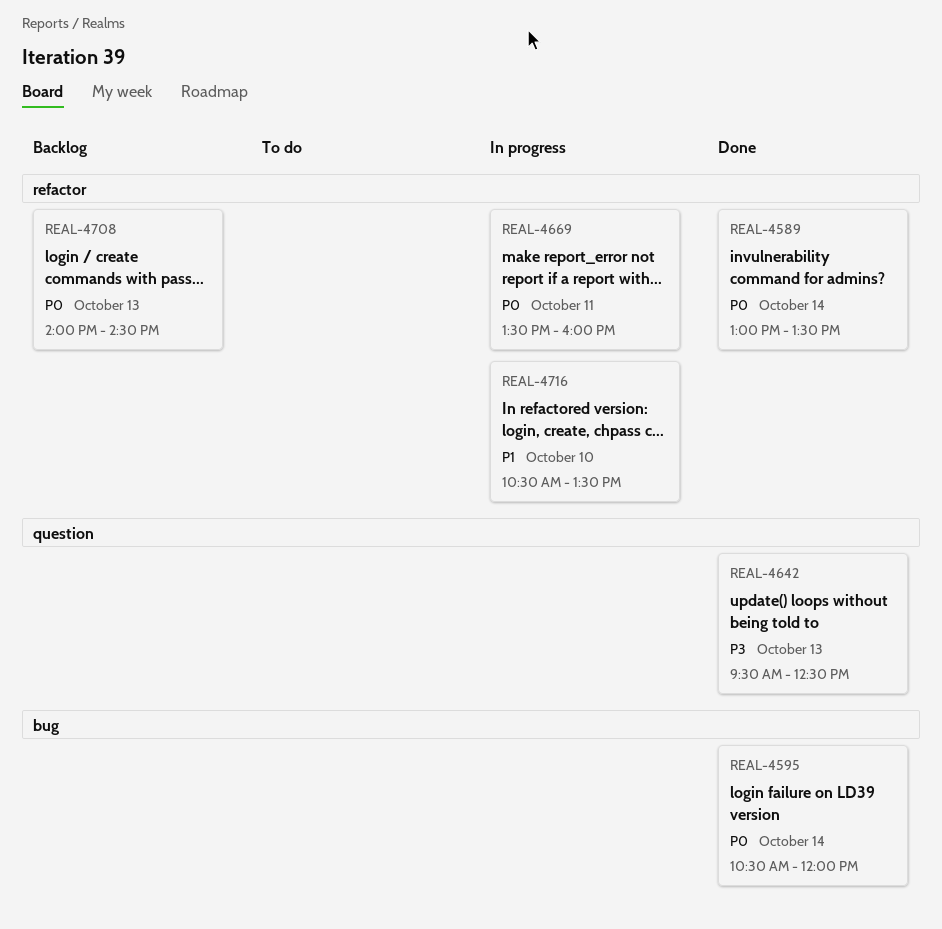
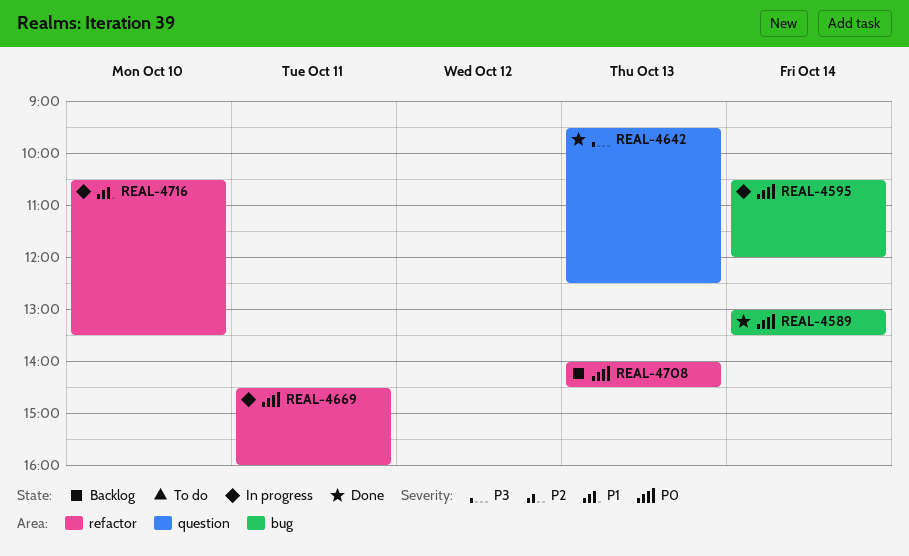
REAL-4589, label: refactor -> bug
REAL-4595, status: Done -> In progress
REAL-4669, begins: 13:30 -> 14:30

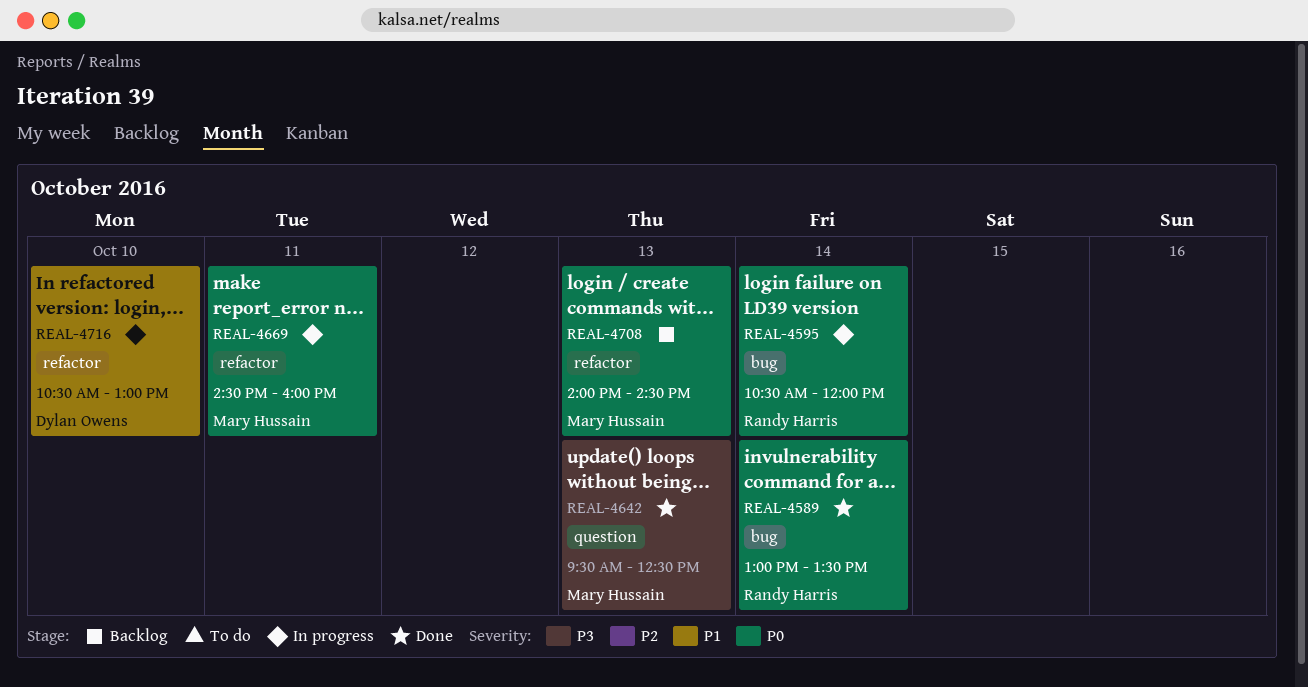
REAL-4716, ends: 13:30 -> 13:00

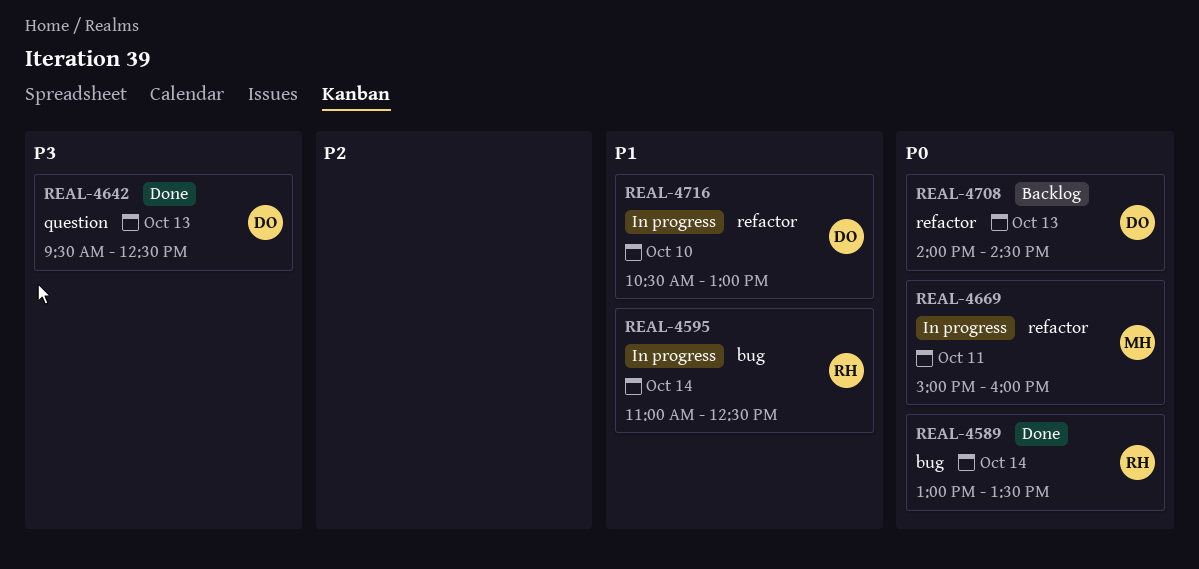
REAL-4595, priority: P0 -> P1
REAL-4595, begins: 10:30 -> 11:00
REAL-4595, ends: 12:00 -> 12:30
REAL-4642, owner: Mary Hussain -> Dylan Owens
REAL-4669, begins: 14:30 -> 15:00
REAL-4708, owner: Mary Hussain -> Dylan Owens

